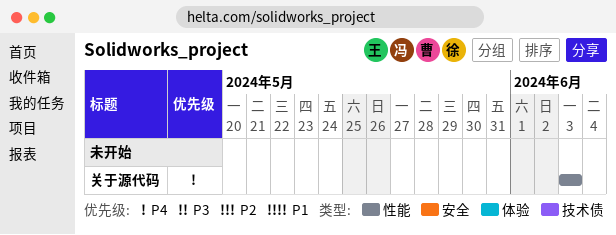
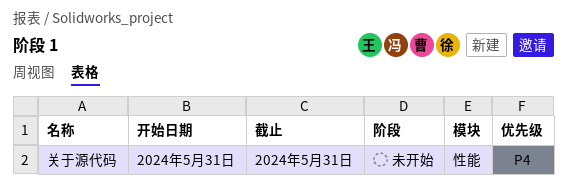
关于源代码, start: Jun 3 -> May 31
关于源代码, due: Jun 3 -> May 31

